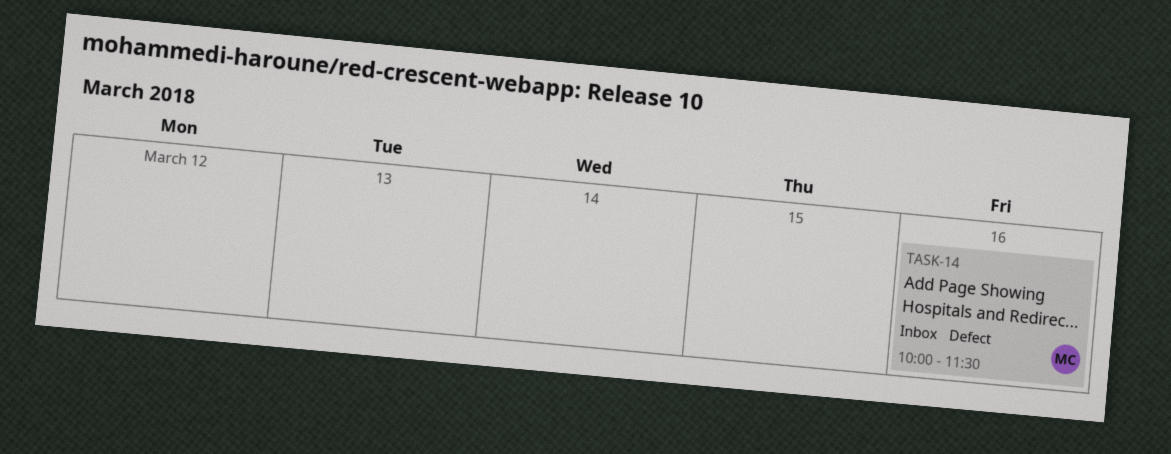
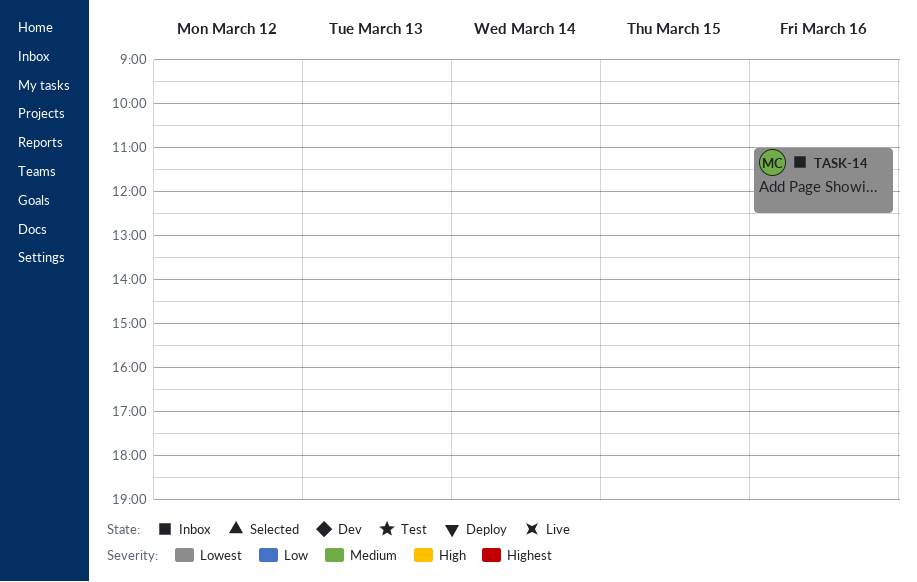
TASK-14, begins: 10:00 -> 11:00
TASK-14, ends: 11:30 -> 12:30

